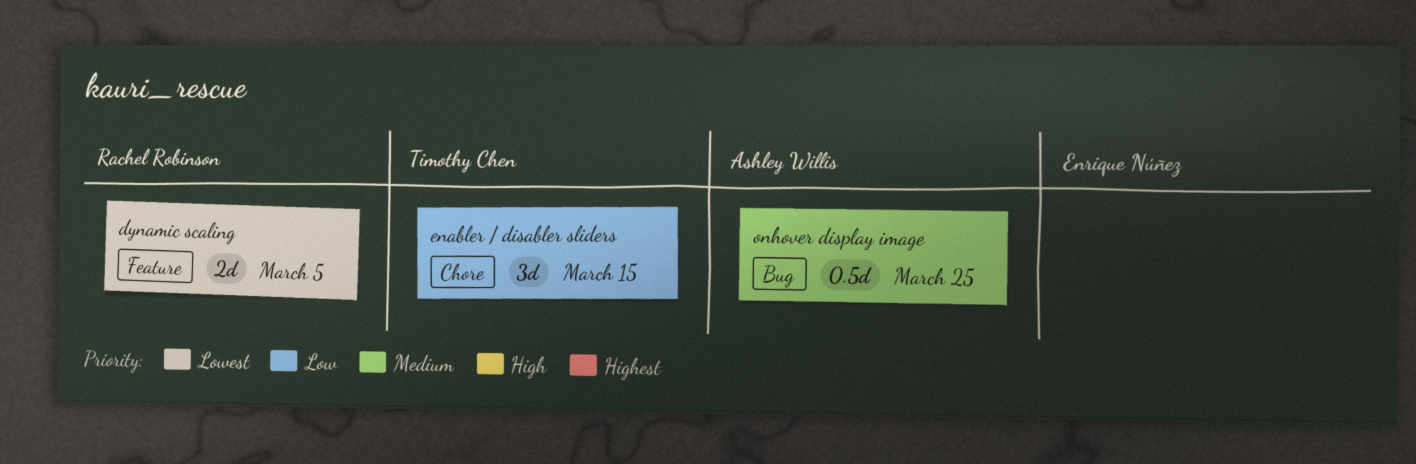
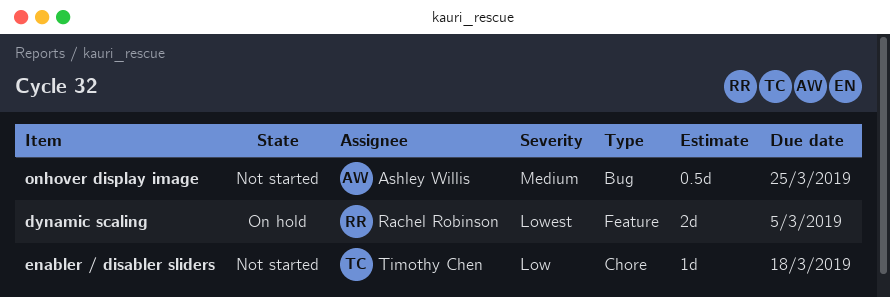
enabler / disabler sliders, estimate: 3d -> 1d
enabler / disabler sliders, due: Mar 15 -> Mar 18

